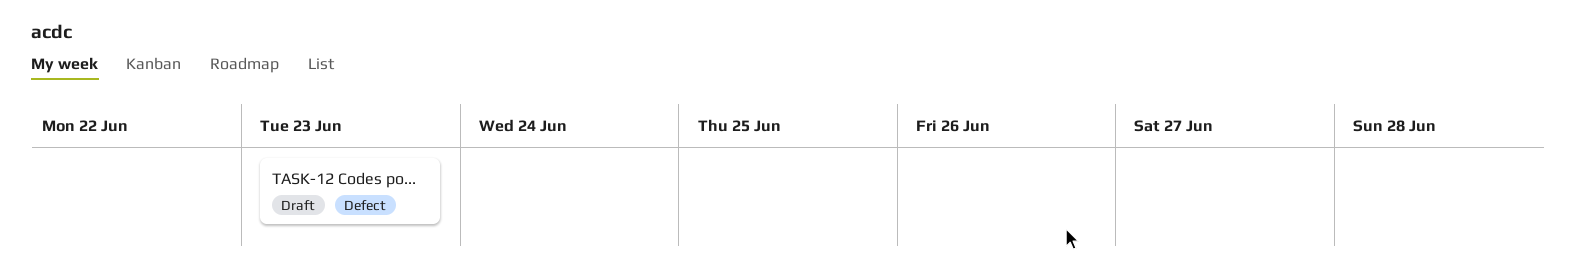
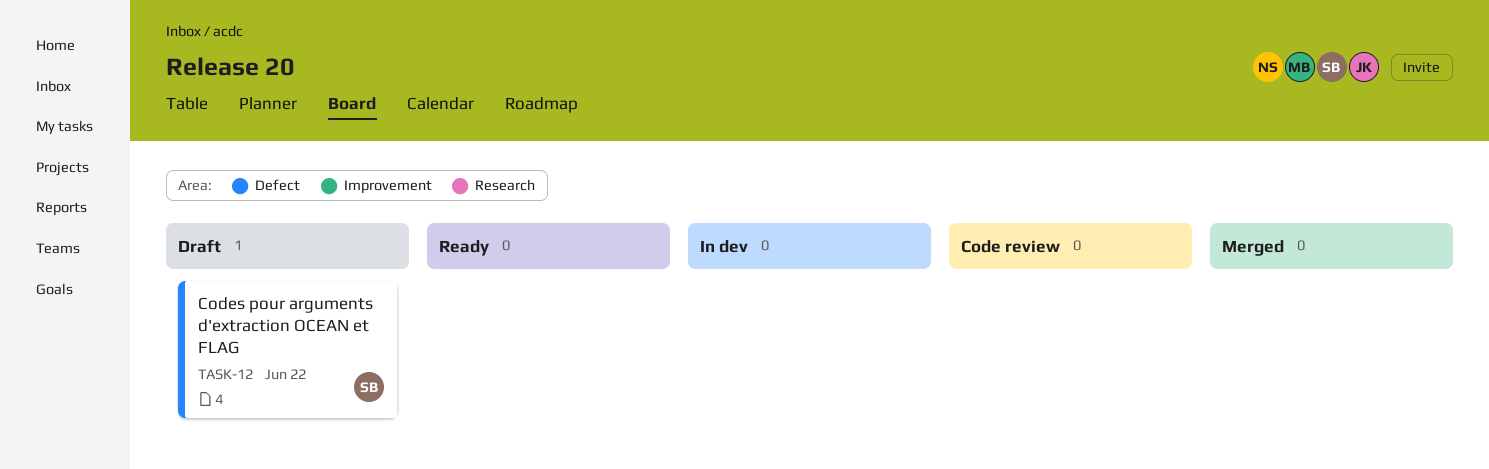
TASK-12, due: Jun 23 -> Jun 22

